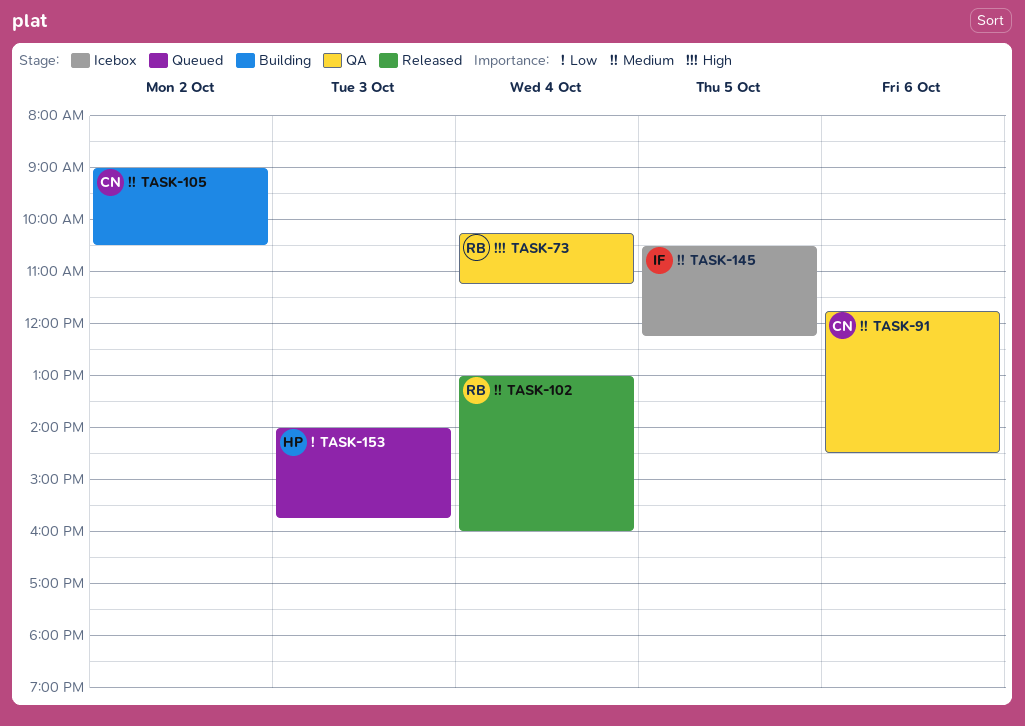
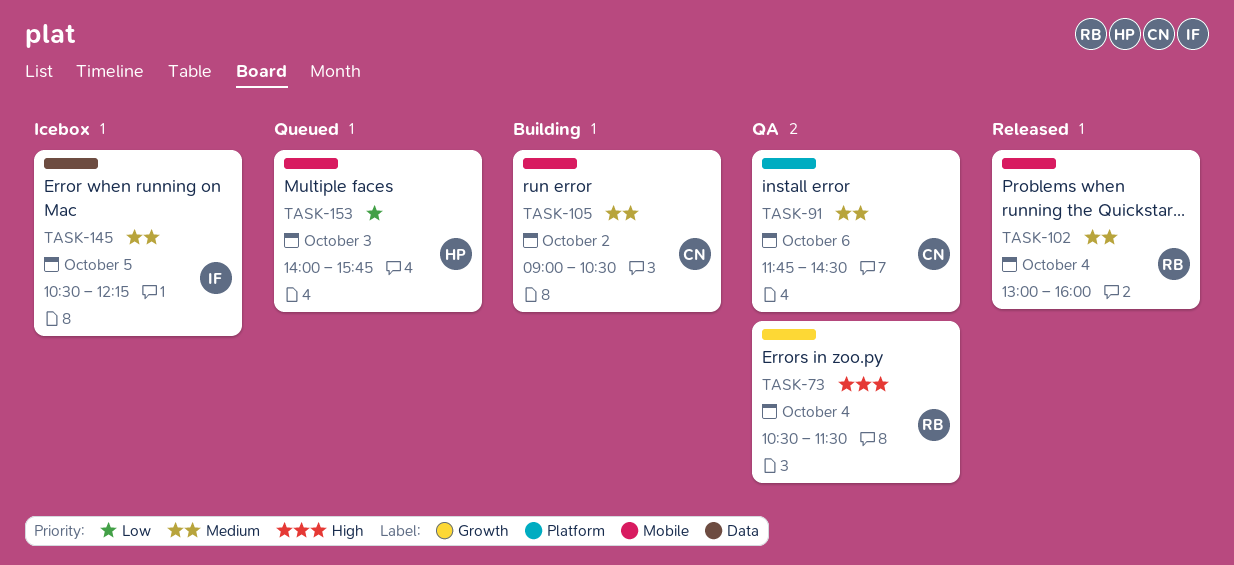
TASK-73, begins: 10:15 -> 10:30
TASK-73, ends: 11:15 -> 11:30

